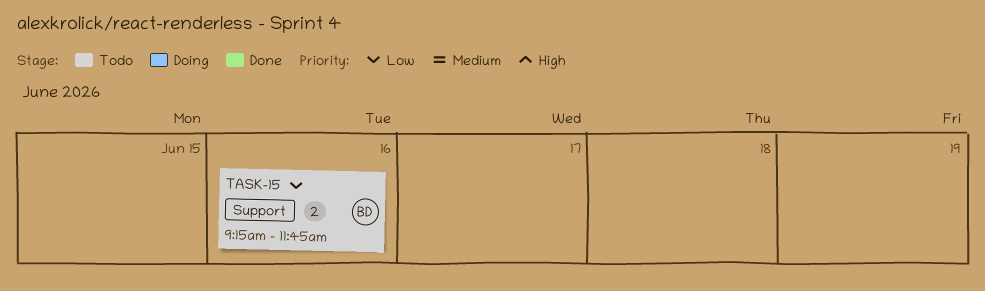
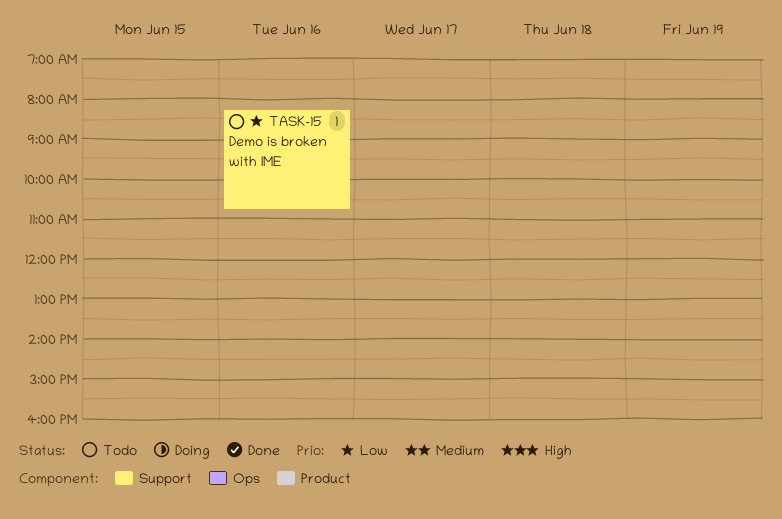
TASK-15, estimate: 2 -> 1
TASK-15, begins: 09:15 -> 08:15
TASK-15, ends: 11:45 -> 10:45

